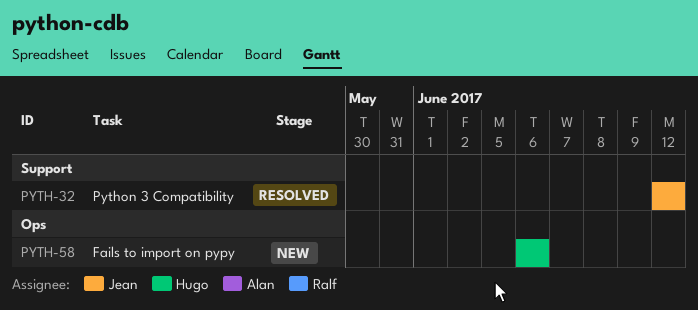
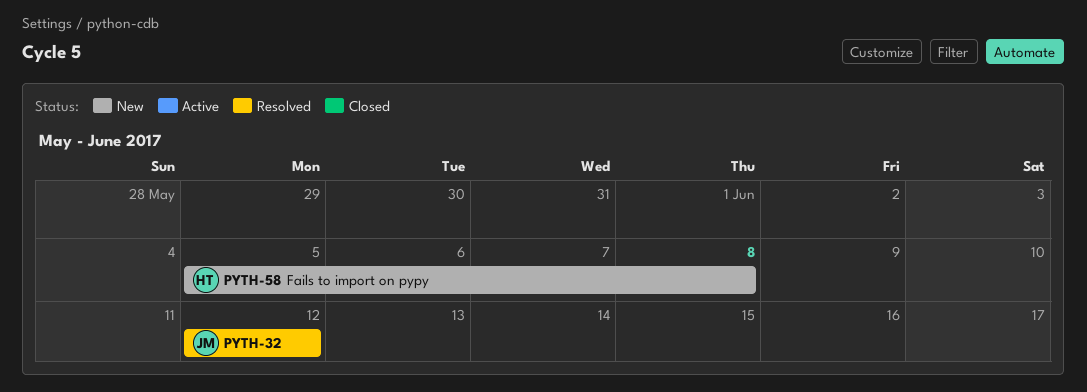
PYTH-58, start: Jun 6 -> Jun 5
PYTH-58, due: Jun 6 -> Jun 8

